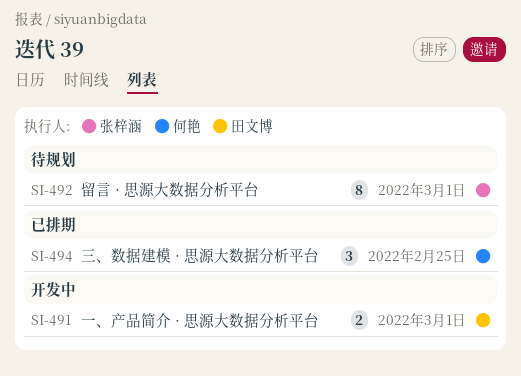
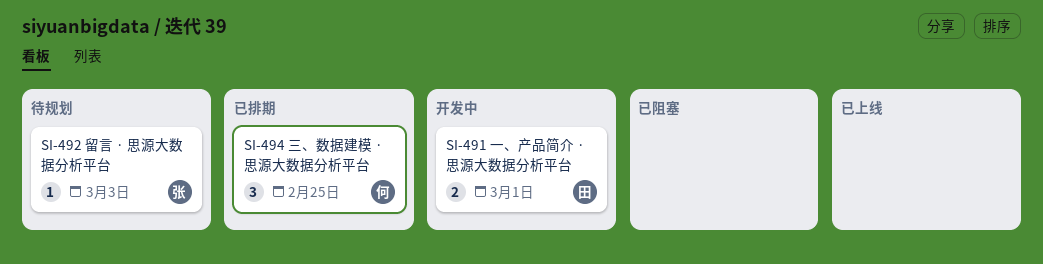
SI-492, estimate: 8 -> 1
SI-492, due: Mar 1 -> Mar 3

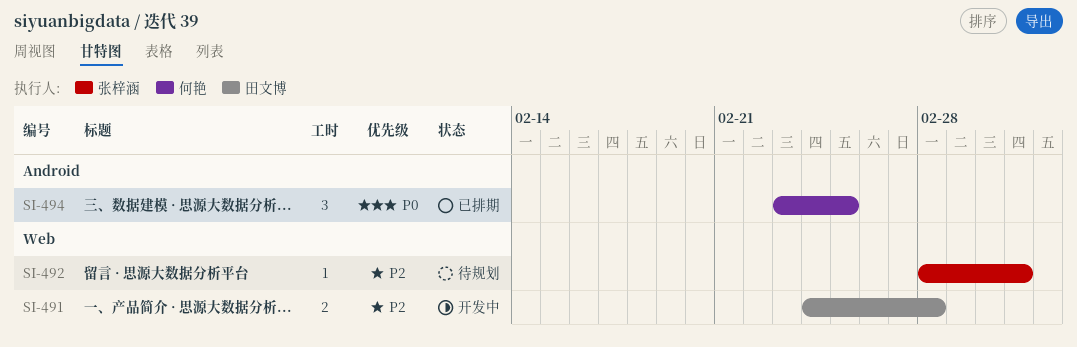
SI-491, due: Mar 1 -> Feb 28

